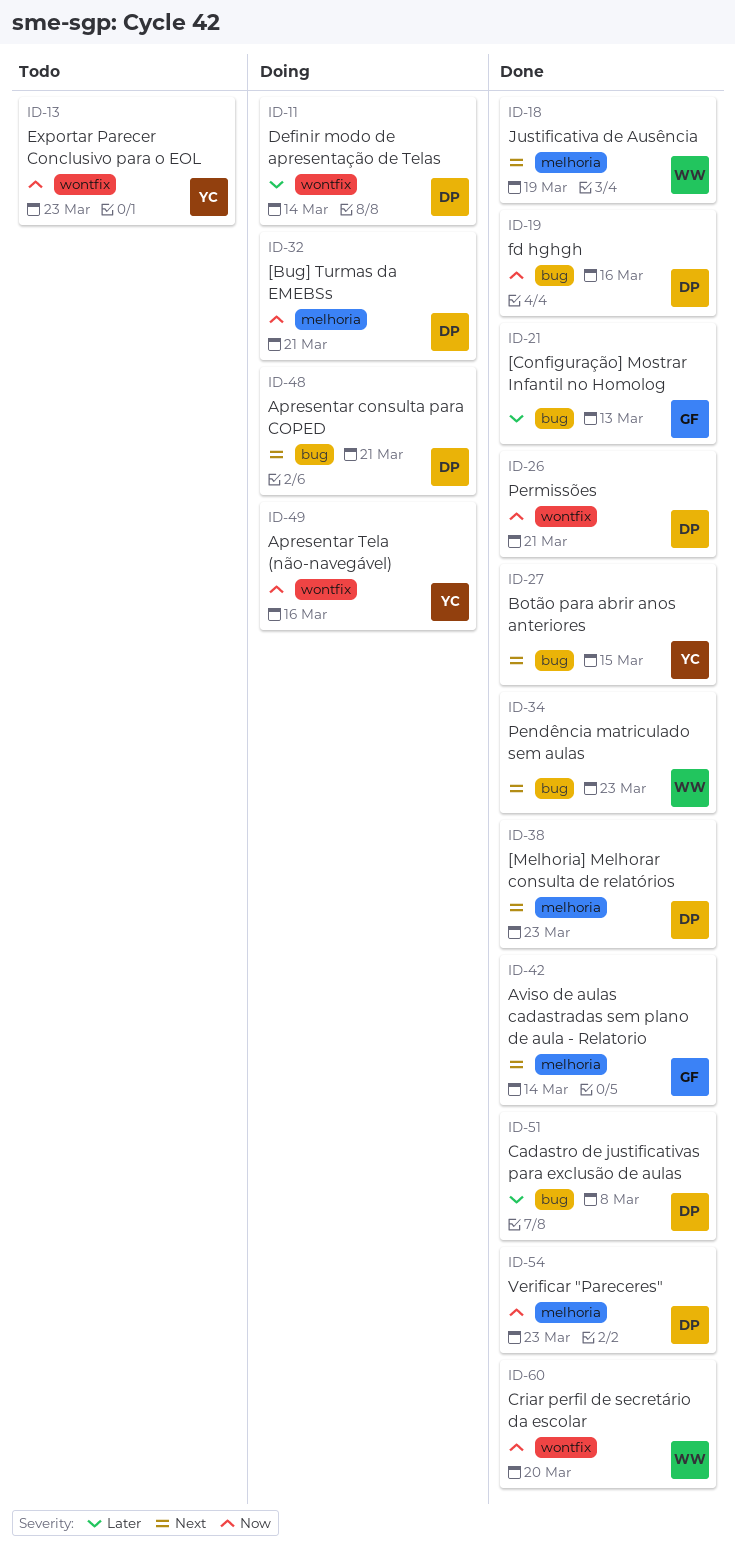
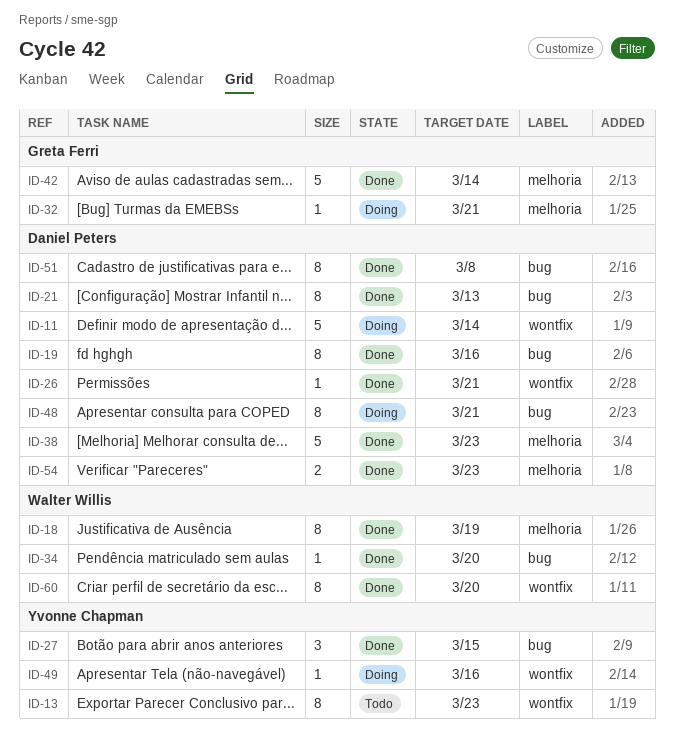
ID-21, owner: Greta Ferri -> Daniel Peters
ID-32, owner: Daniel Peters -> Greta Ferri
ID-34, due: Mar 23 -> Mar 20

